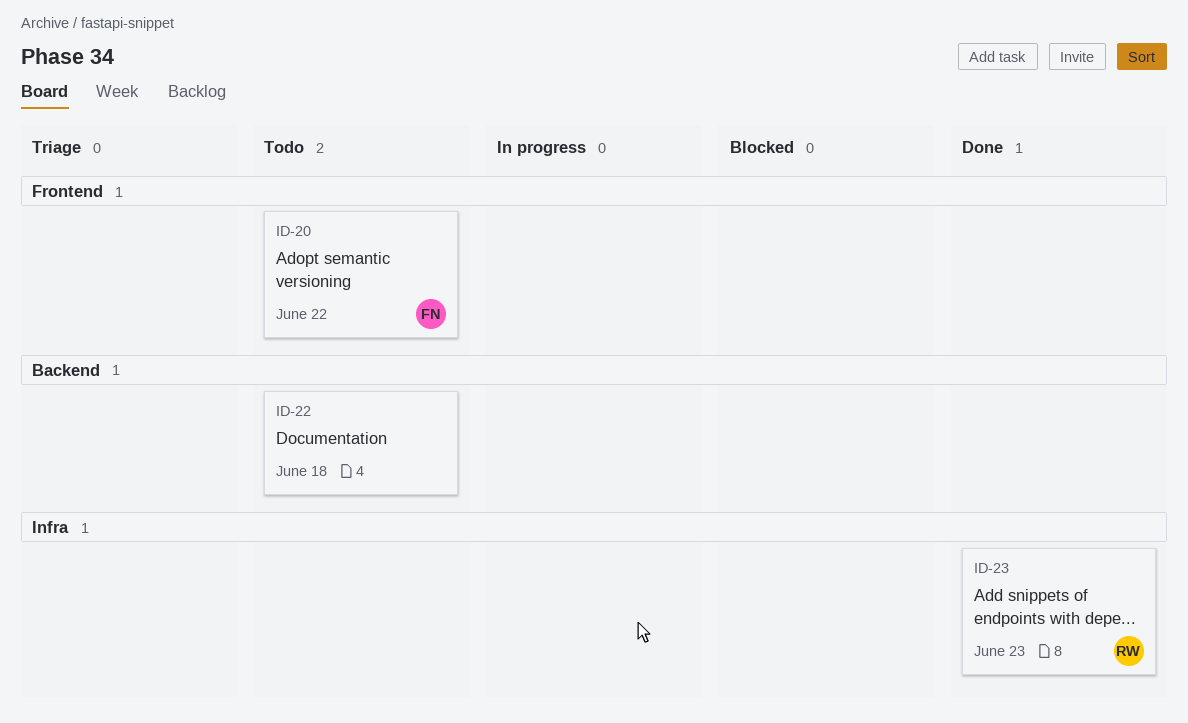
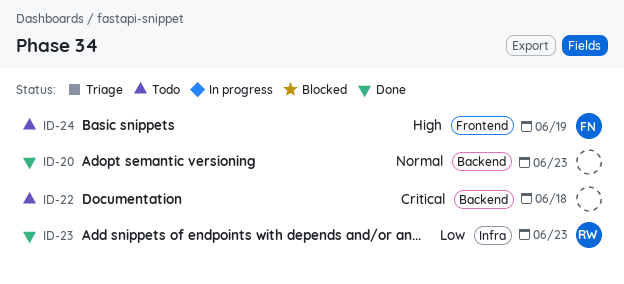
ID-20, status: Todo -> Done
ID-20, owner: FN -> none
ID-20, label: Frontend -> Backend
ID-20, due: Jun 22 -> Jun 23
ID-24: none -> present

